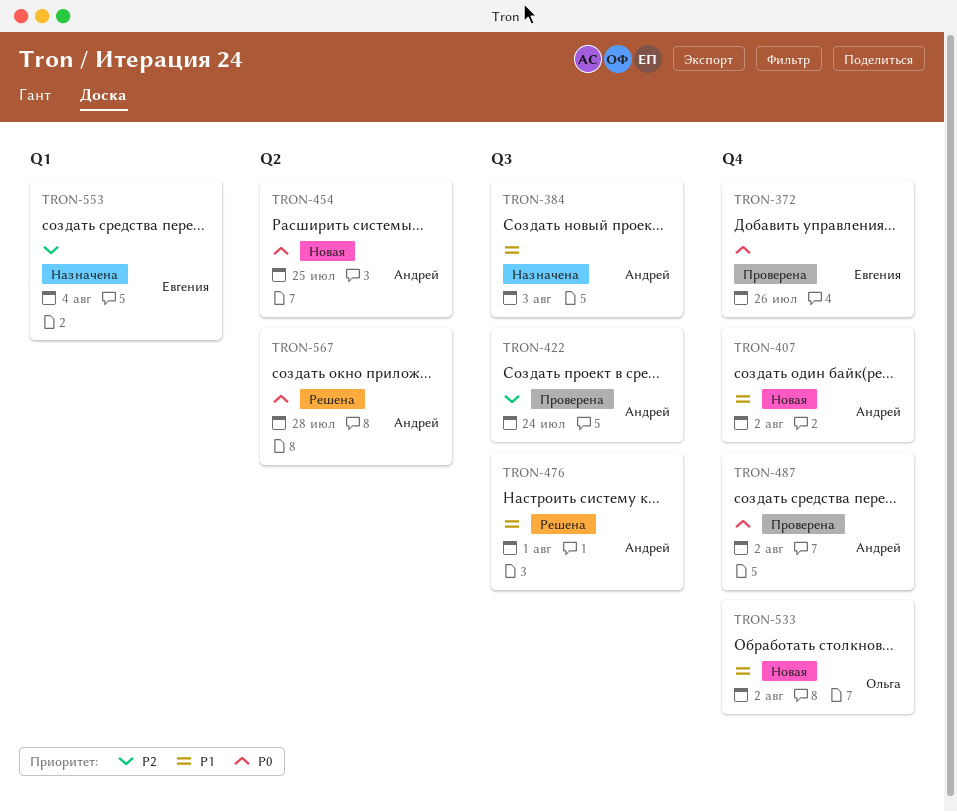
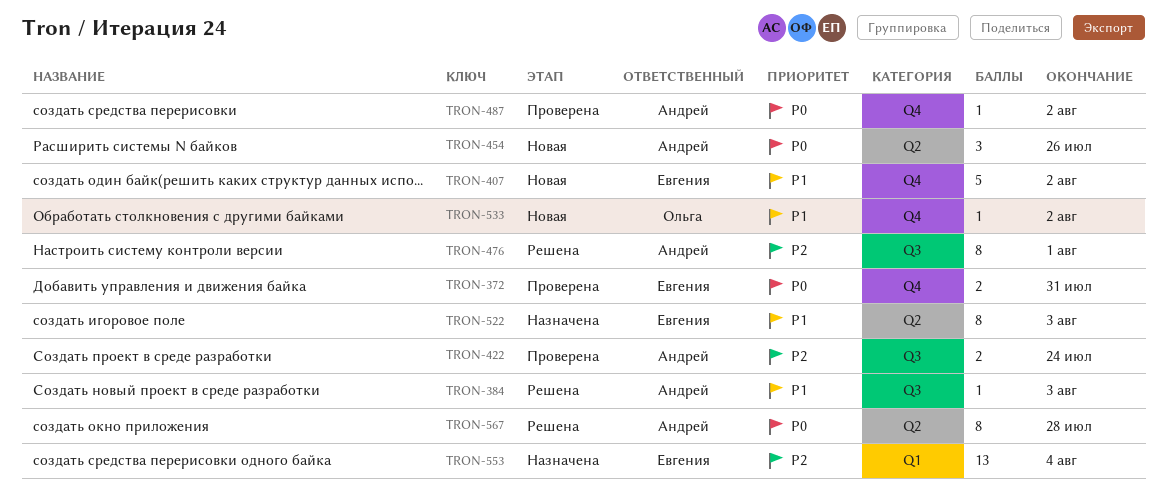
TRON-372, due: Jul 26 -> Jul 31
TRON-384, status: Назначена -> Решена
TRON-407, owner: Андрей -> Евгения
TRON-454, due: Jul 25 -> Jul 26
TRON-476, priority: P1 -> P2
TRON-522: none -> present

